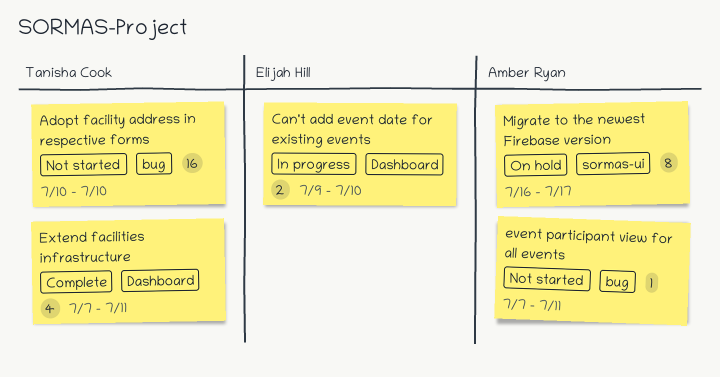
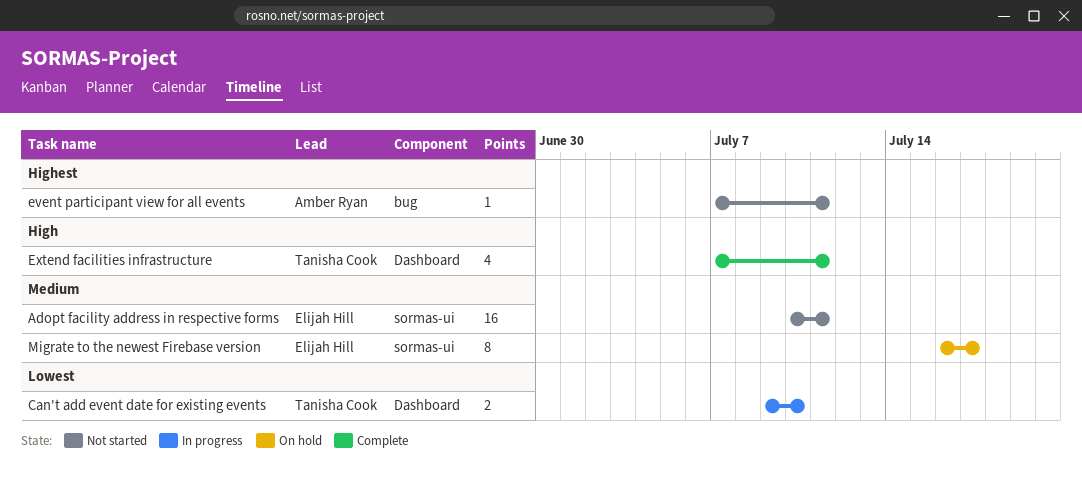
Adopt facility address in respective forms, owner: Tanisha Cook -> Elijah Hill
Adopt facility address in respective forms, label: bug -> sormas-ui
Adopt facility address in respective forms, due: Jul 10 -> Jul 11
Can't add event date for existing events, owner: Elijah Hill -> Tanisha Cook
Migrate to the newest Firebase version, owner: Amber Ryan -> Elijah Hill

